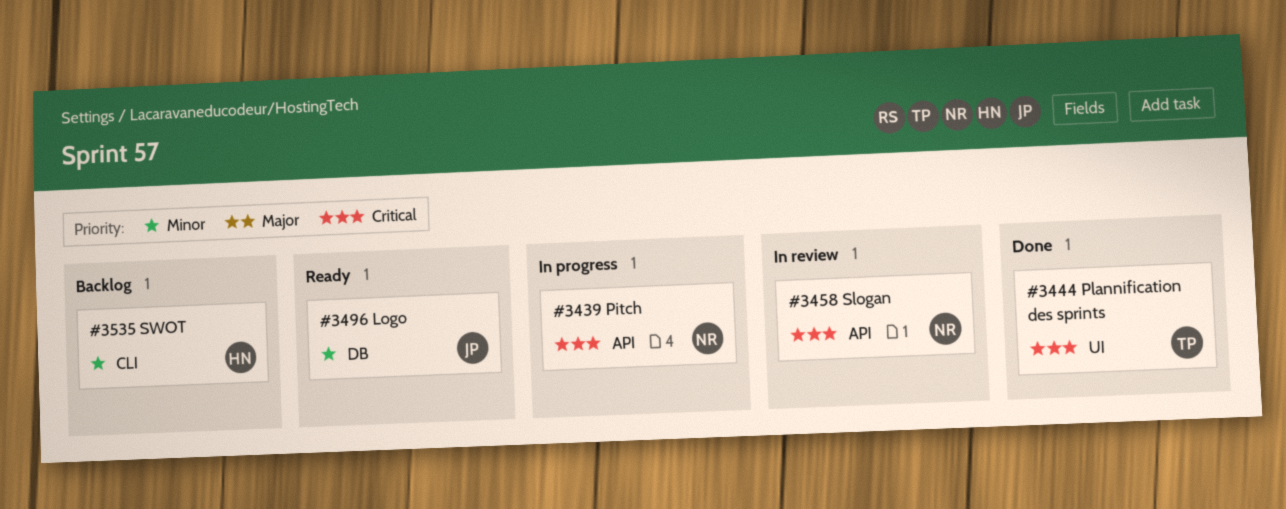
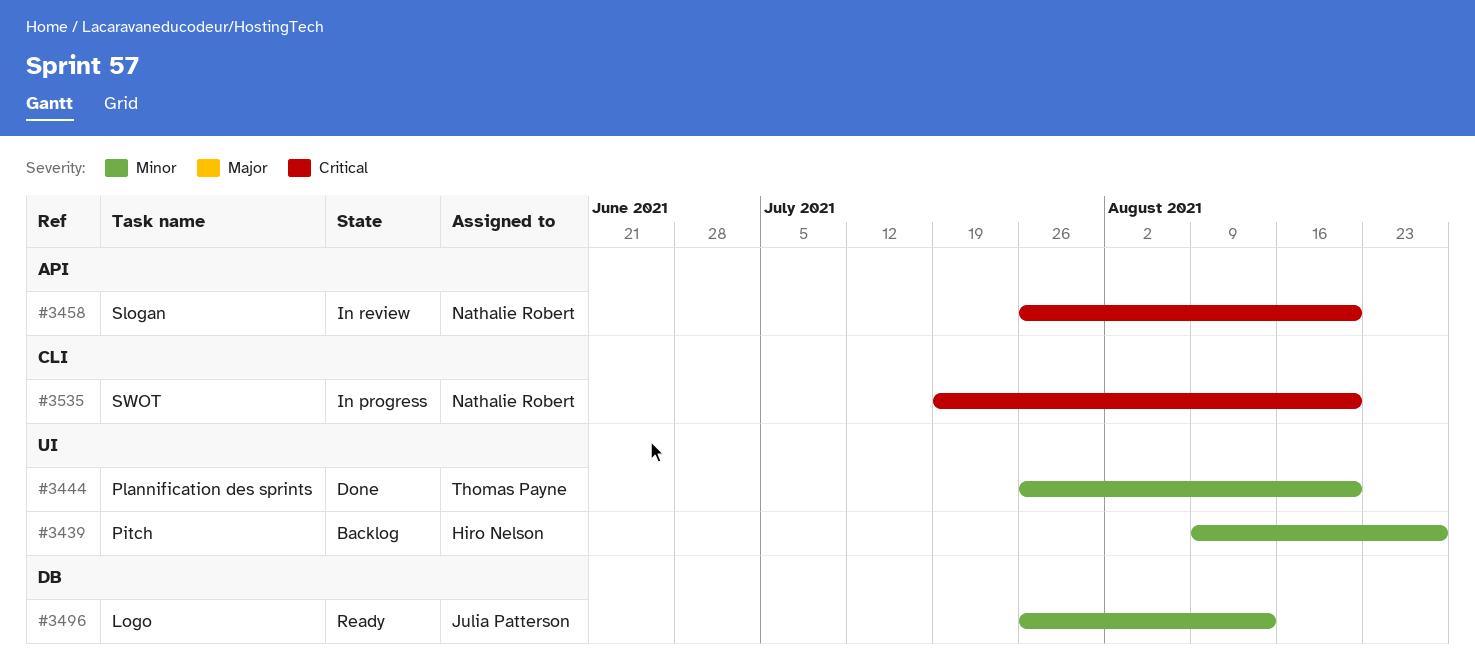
#3439, status: In progress -> Backlog
#3439, owner: Nathalie Robert -> Hiro Nelson
#3439, priority: Critical -> Minor
#3439, label: API -> UI
#3444, priority: Critical -> Minor
#3535, status: Backlog -> In progress
#3535, owner: Hiro Nelson -> Nathalie Robert
#3535, priority: Minor -> Critical

